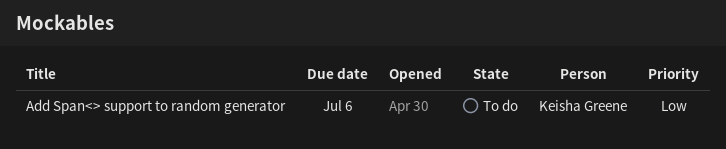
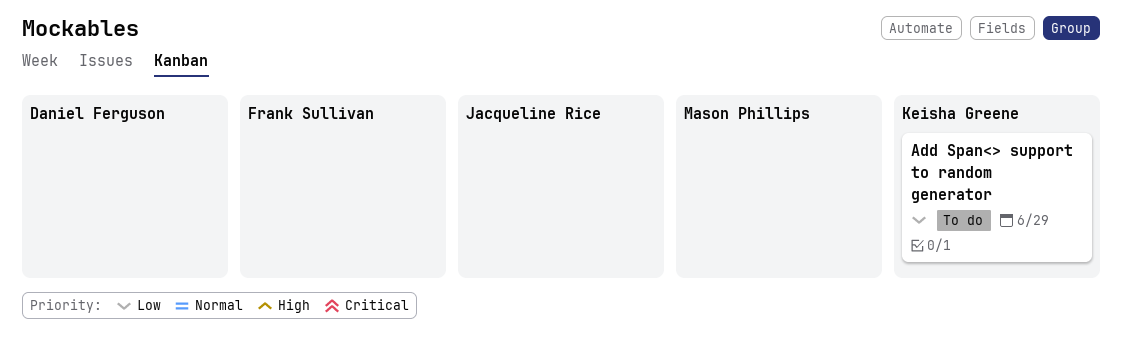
Add Span<> support to random generator, due: Jul 6 -> Jun 29

